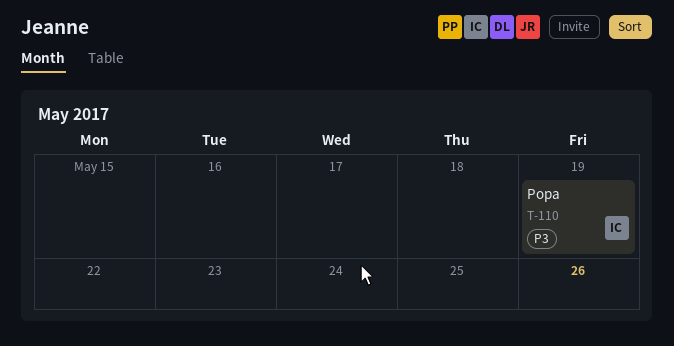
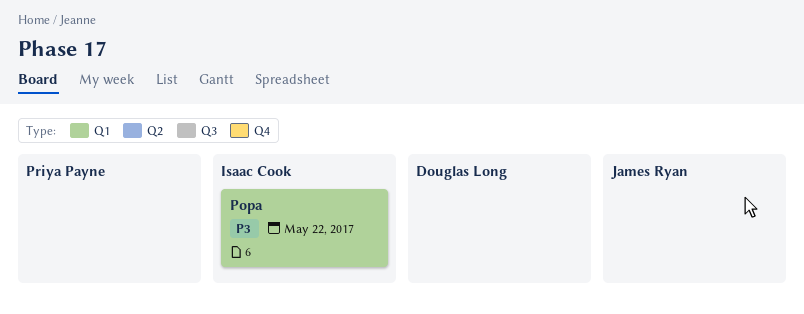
Popa, due: May 19 -> May 22

